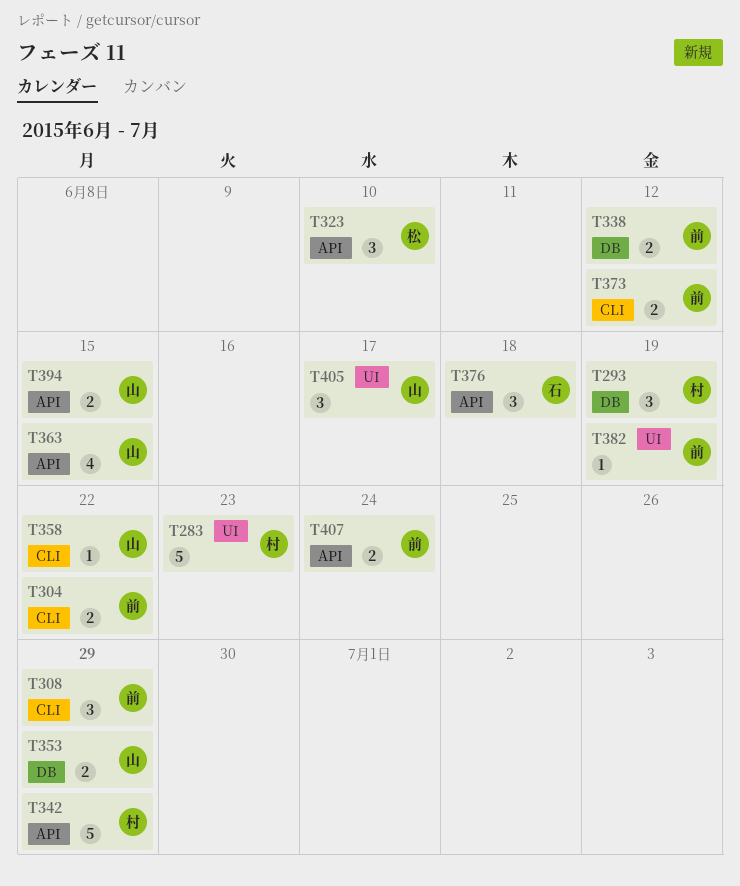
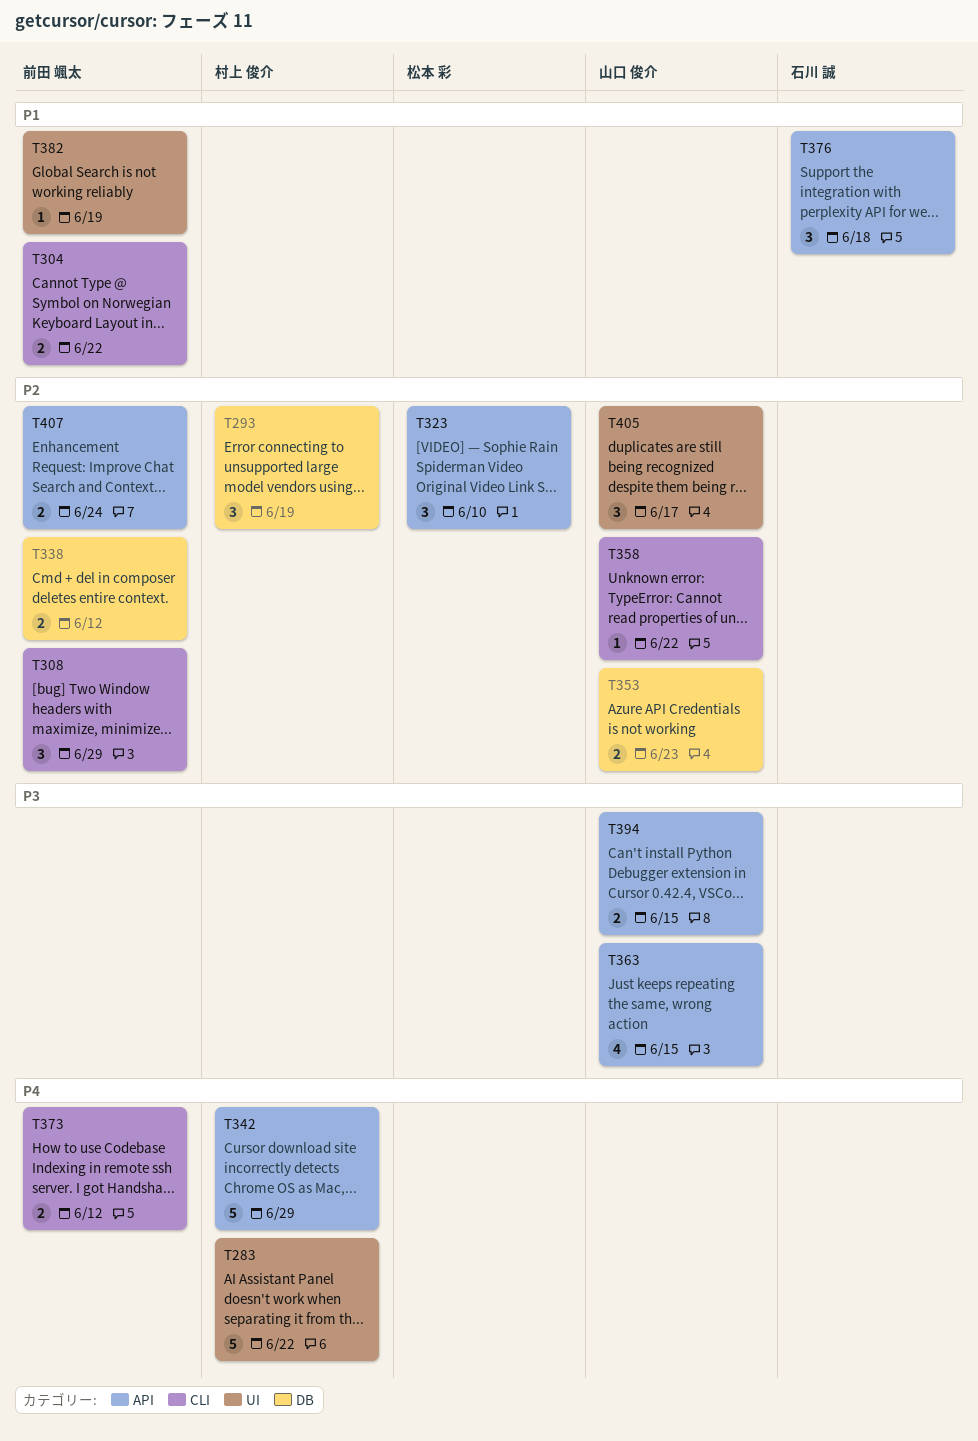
T283, due: Jun 23 -> Jun 22
T353, due: Jun 29 -> Jun 23

